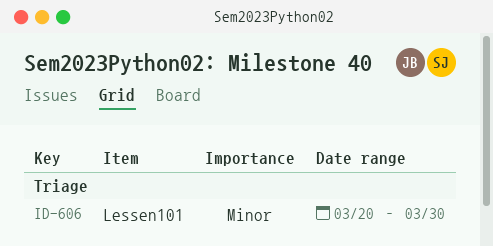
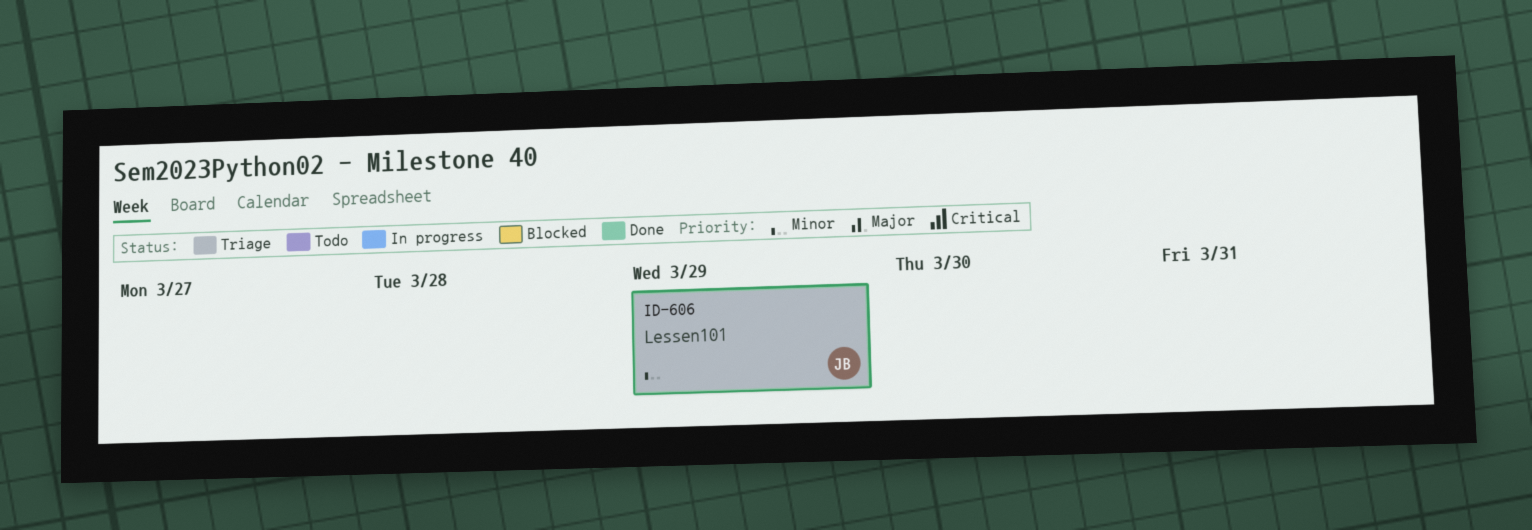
ID-606, due: Mar 30 -> Mar 29

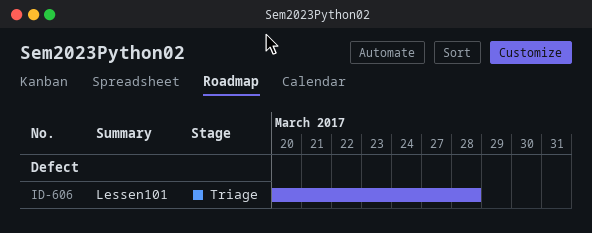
ID-606, due: Mar 29 -> Mar 28

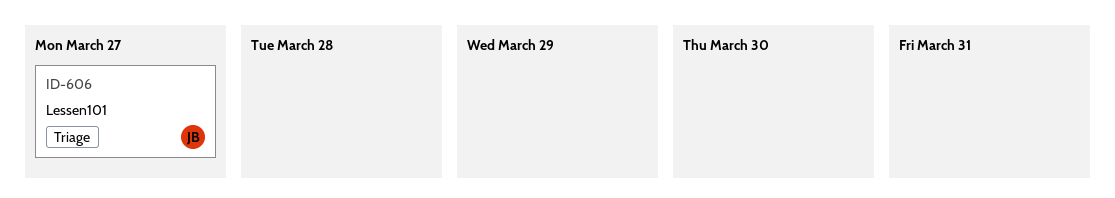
ID-606, due: Mar 28 -> Mar 27

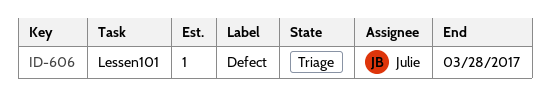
ID-606, due: Mar 27 -> Mar 28

